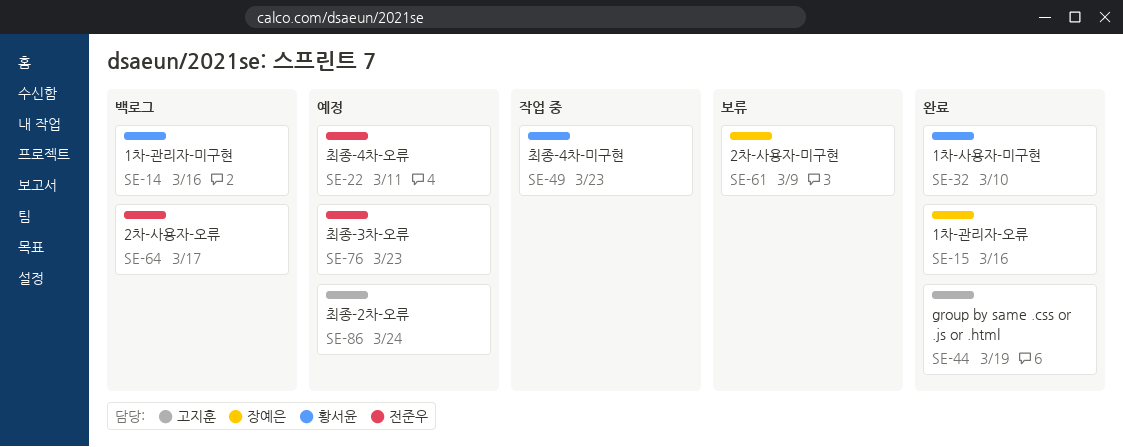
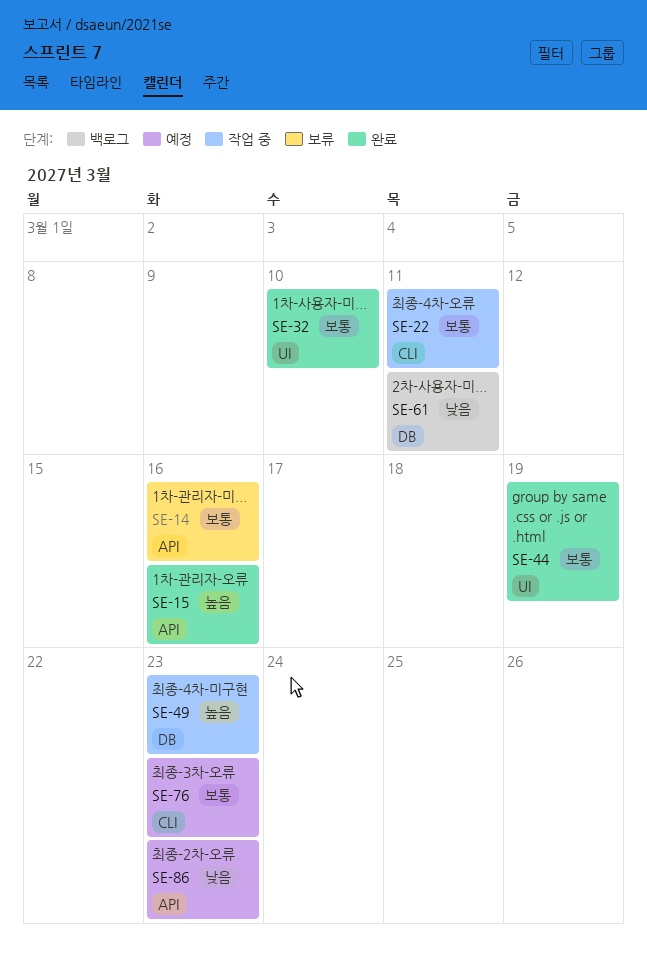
SE-14, status: 백로그 -> 보류
SE-22, status: 예정 -> 작업 중
SE-61, status: 보류 -> 백로그
SE-61, due: Mar 9 -> Mar 11
SE-64: present -> none
SE-86, due: Mar 24 -> Mar 23

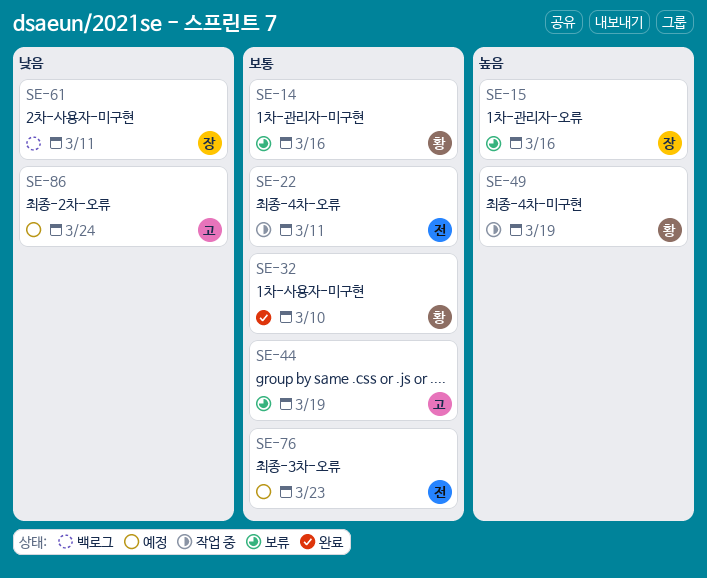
SE-15, status: 완료 -> 보류
SE-44, status: 완료 -> 보류
SE-49, due: Mar 23 -> Mar 19
SE-86, due: Mar 23 -> Mar 24

